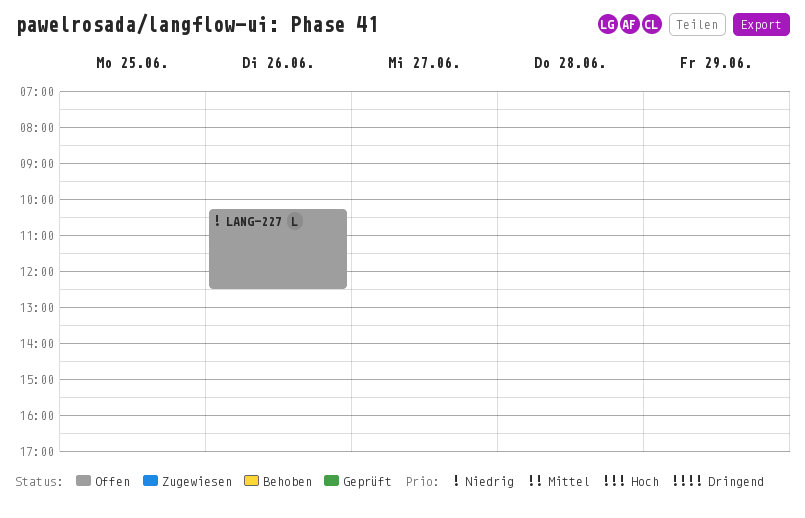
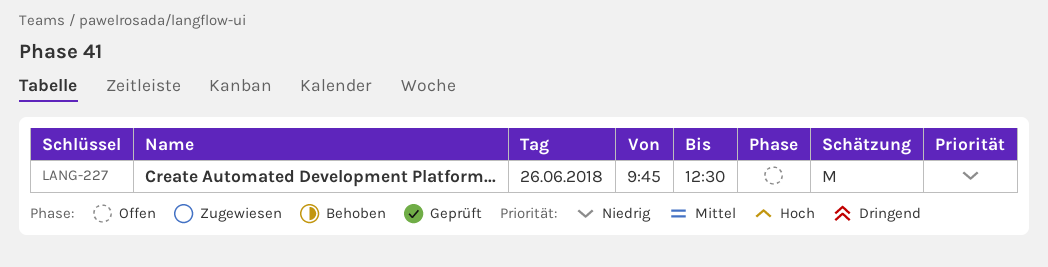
LANG-227, estimate: L -> M
LANG-227, begins: 10:15 -> 09:45

